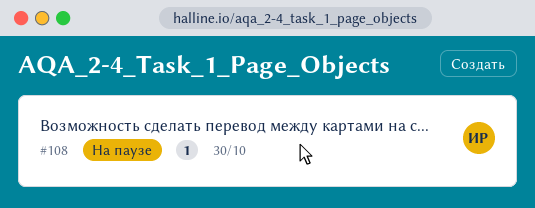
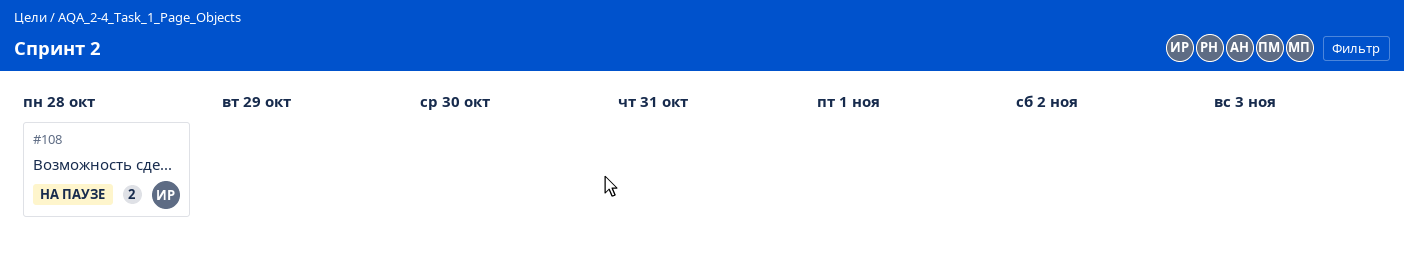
#108, estimate: 1 -> 2
#108, due: Oct 30 -> Oct 28

